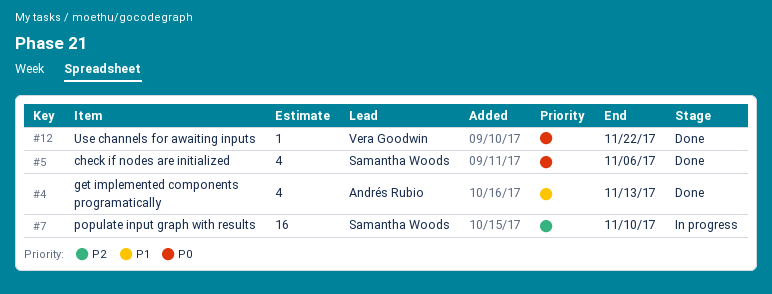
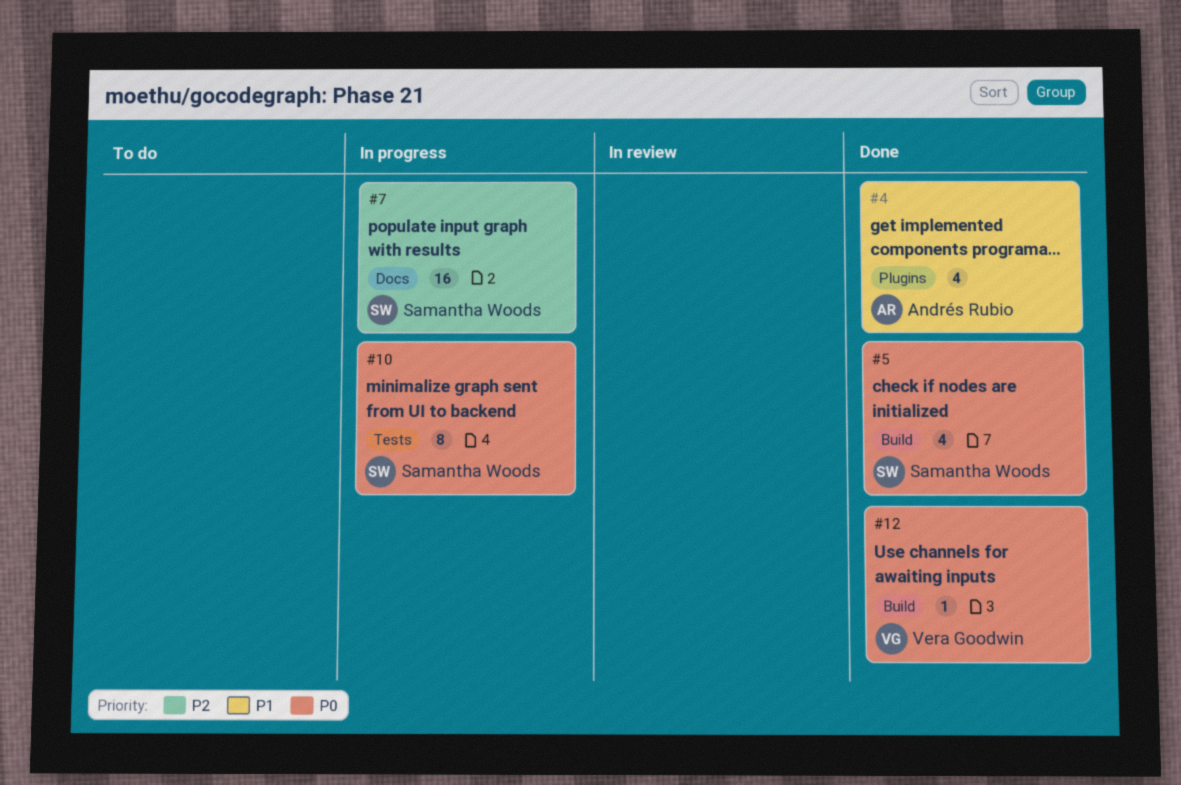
#10: none -> present

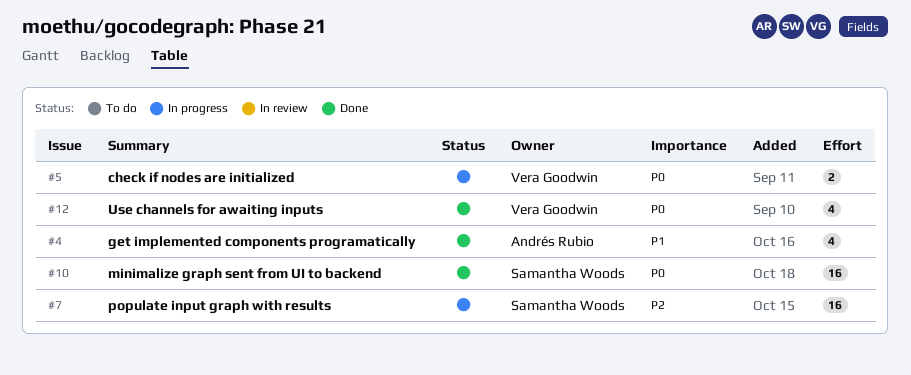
#5, status: Done -> In progress
#5, owner: Samantha Woods -> Vera Goodwin
#5, estimate: 4 -> 2
#10, status: In progress -> Done
#10, estimate: 8 -> 16
#12, estimate: 1 -> 4

